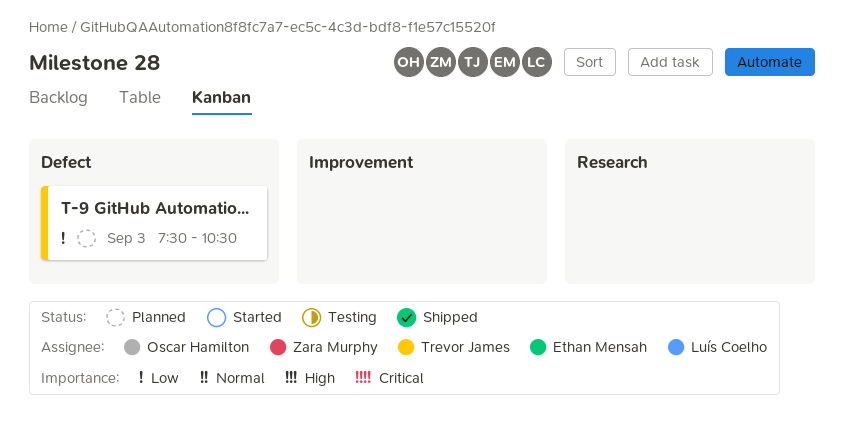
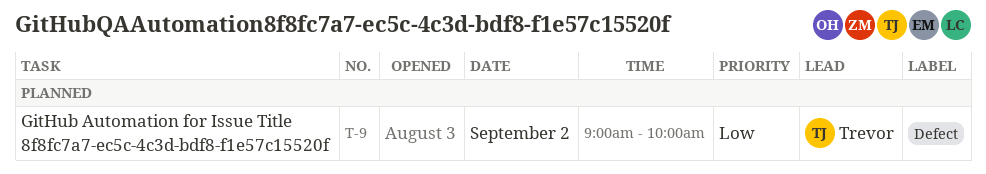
T-9, day: Sep 3 -> Sep 2
T-9, begins: 07:30 -> 09:00
T-9, ends: 10:30 -> 10:00

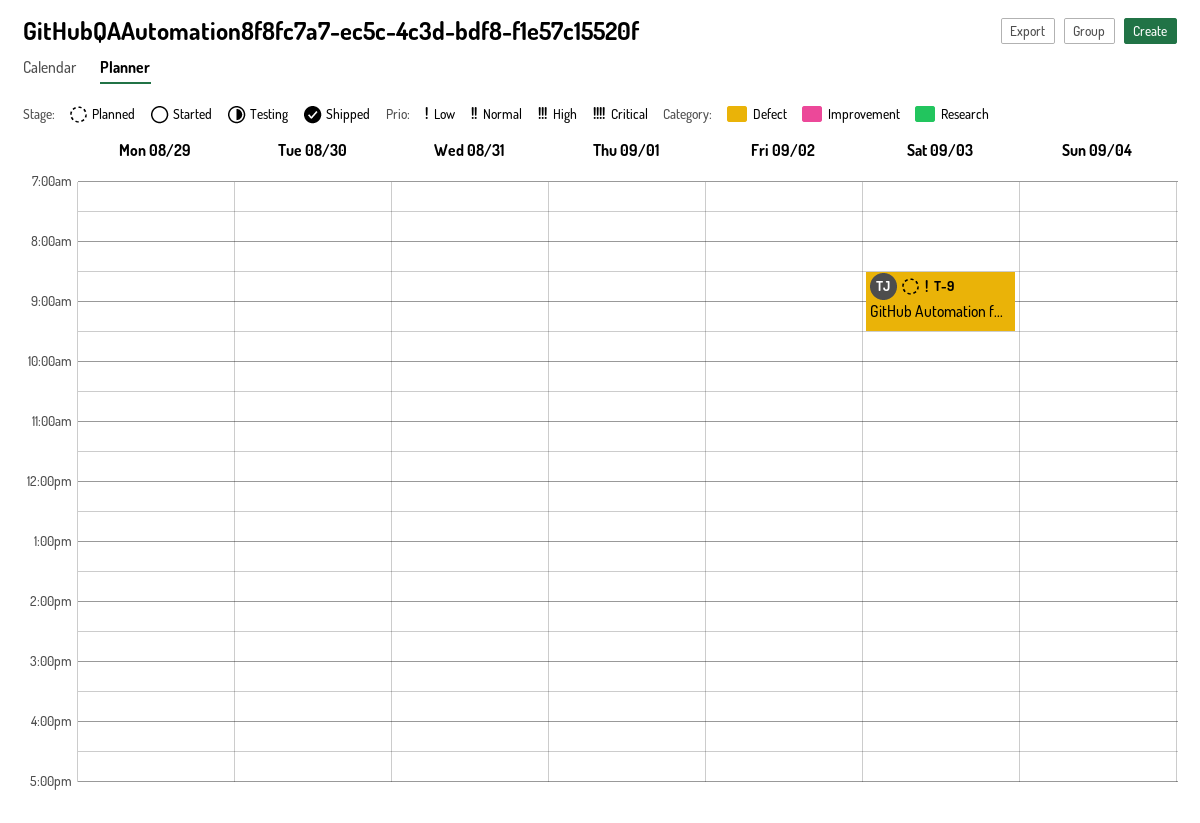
T-9, day: Sep 2 -> Sep 3
T-9, begins: 09:00 -> 08:30
T-9, ends: 10:00 -> 09:30

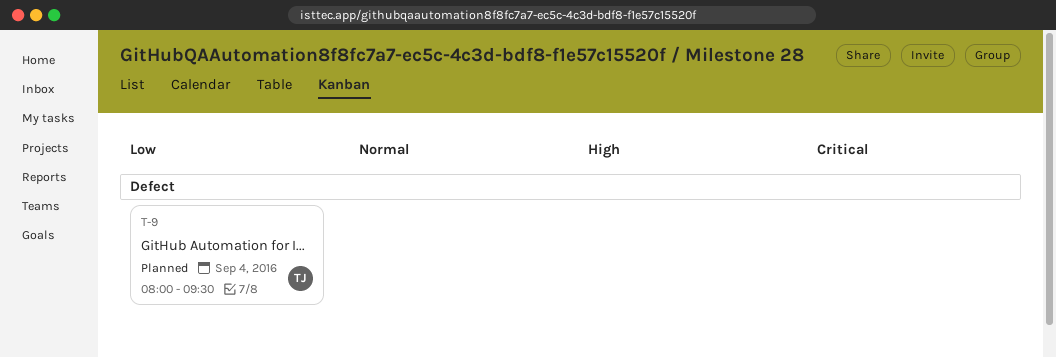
T-9, day: Sep 3 -> Sep 4
T-9, begins: 08:30 -> 08:00

